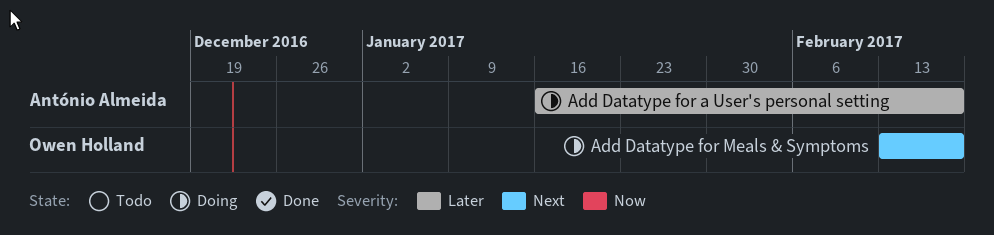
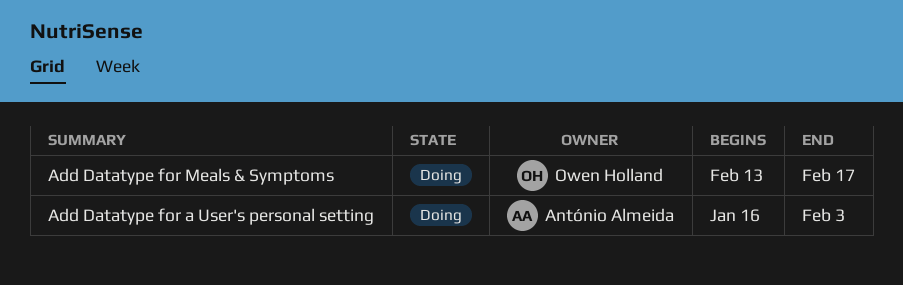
Add Datatype for a User's personal setting, due: Feb 17 -> Feb 3

